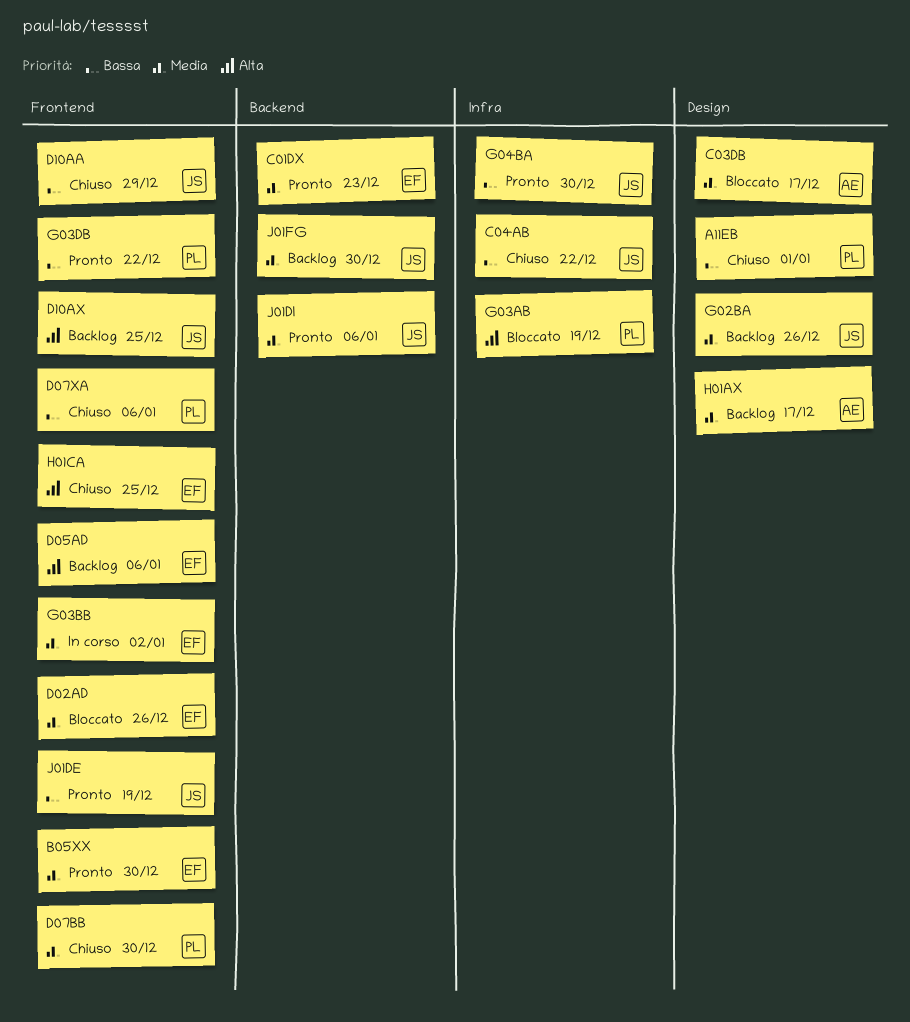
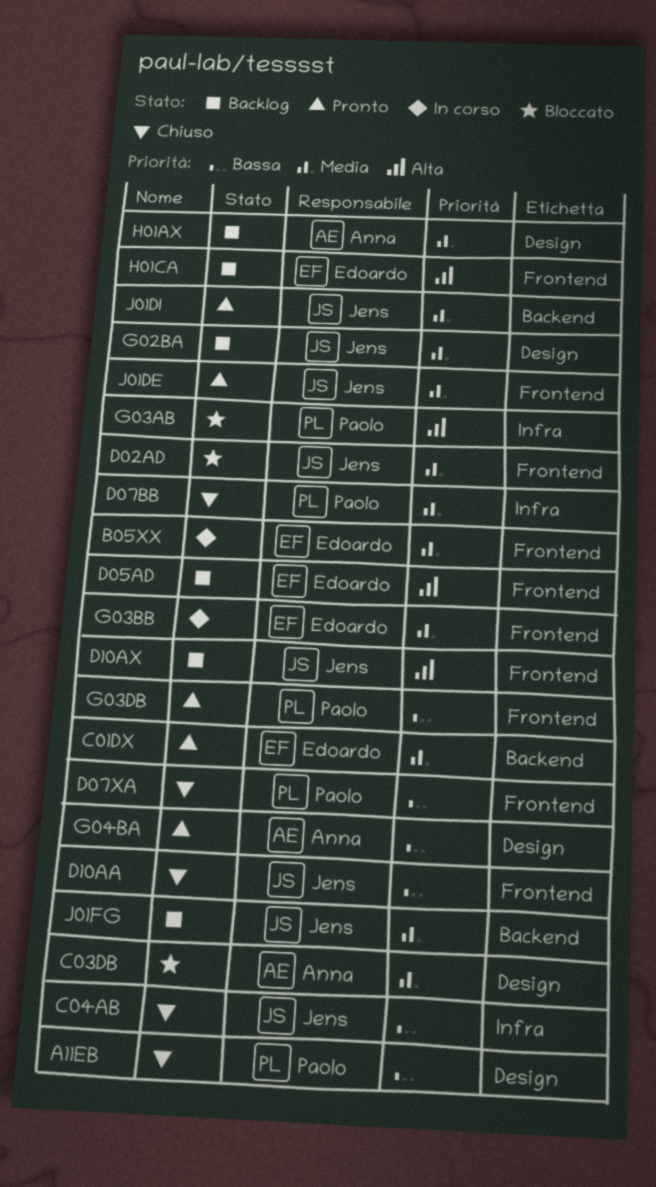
B05XX, status: Pronto -> In corso
D02AD, owner: Edoardo -> Jens
D07BB, label: Frontend -> Infra
G04BA, owner: Jens -> Anna
G04BA, label: Infra -> Design
H01CA, status: Chiuso -> Backlog
J01DE, priority: Bassa -> Media

